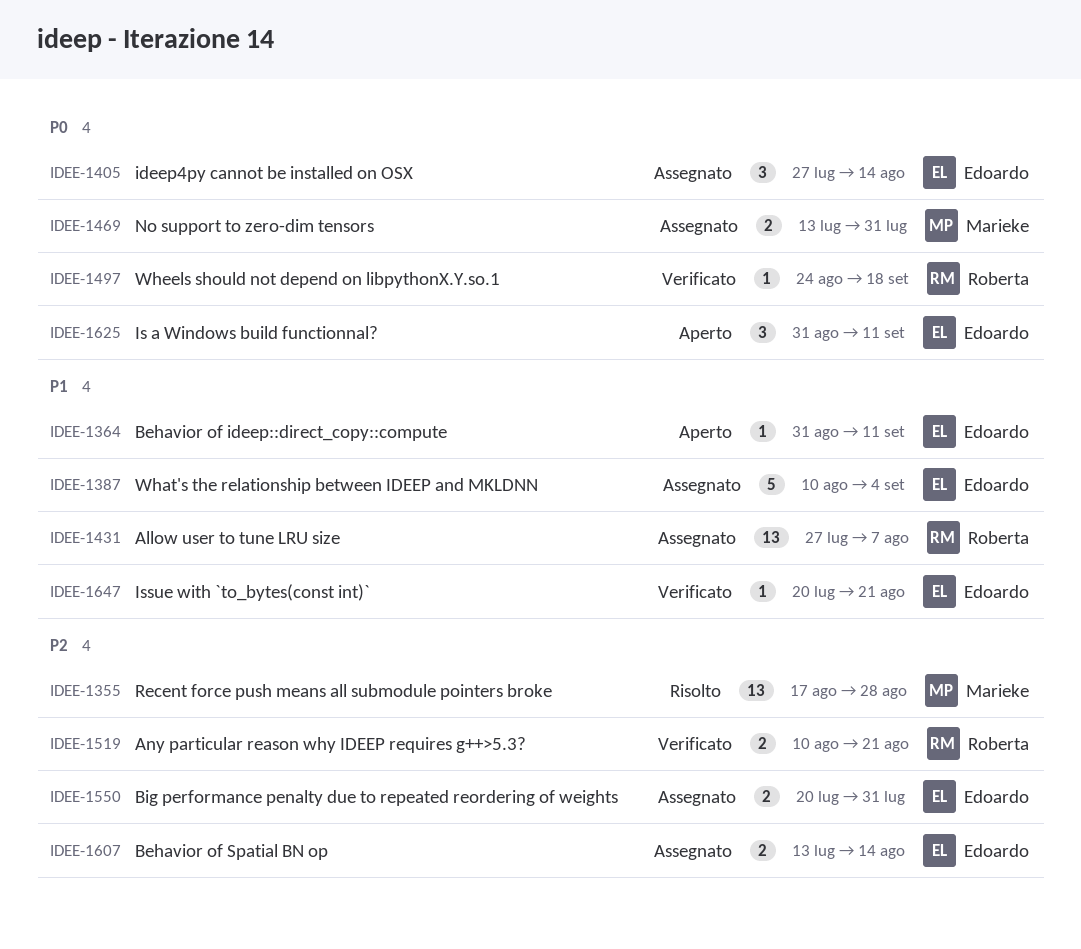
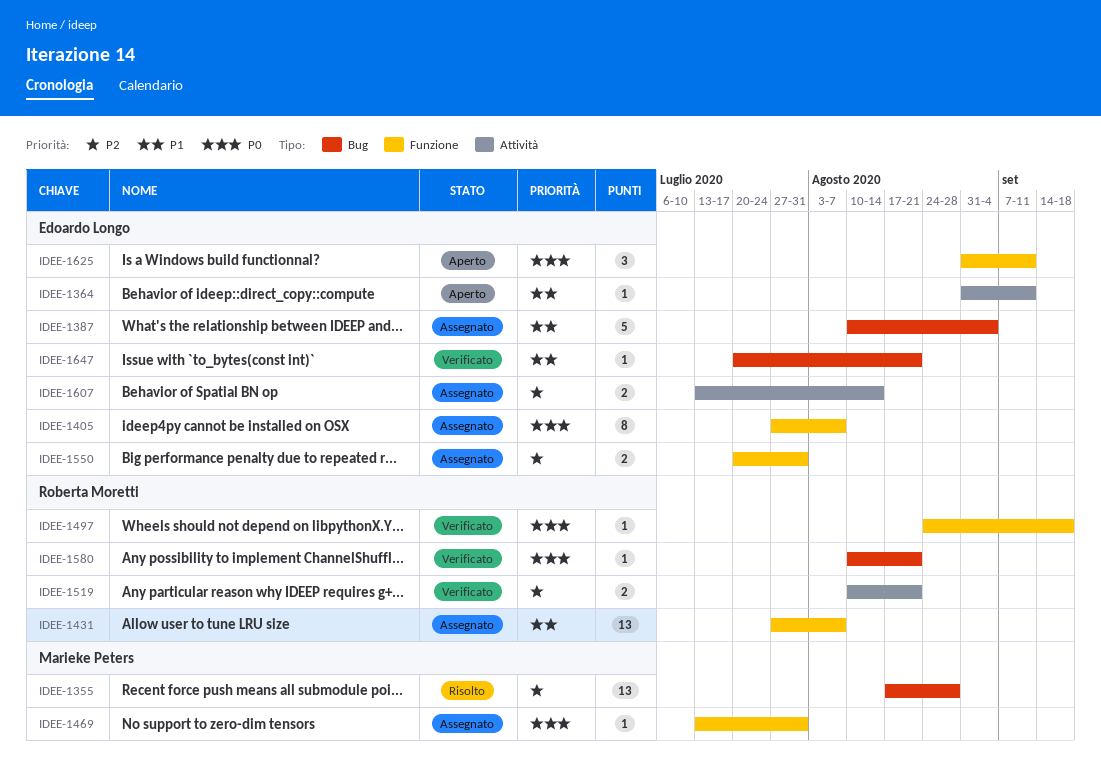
IDEE-1405, estimate: 3 -> 8
IDEE-1405, due: Aug 14 -> Aug 7
IDEE-1469, estimate: 2 -> 1
IDEE-1580: none -> present

